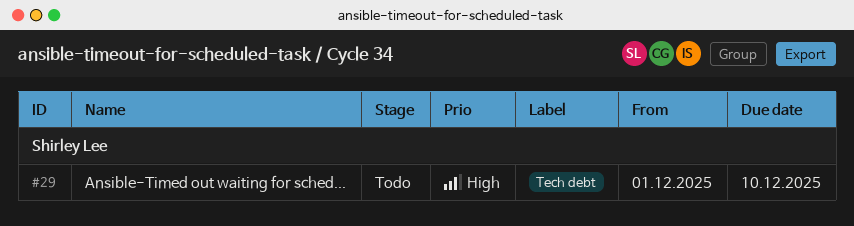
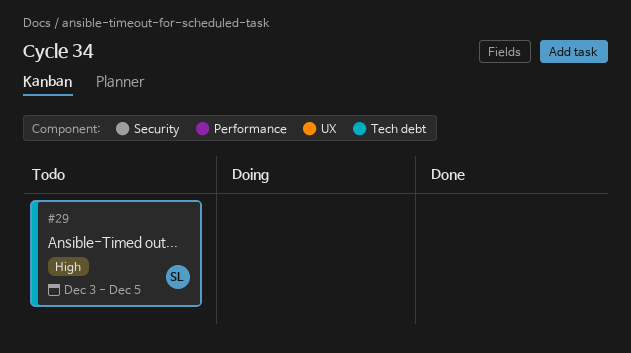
#29, start: Dec 1 -> Dec 3
#29, due: Dec 10 -> Dec 5

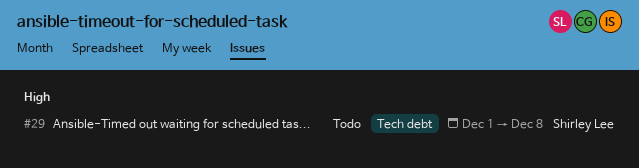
#29, start: Dec 3 -> Dec 1
#29, due: Dec 5 -> Dec 8

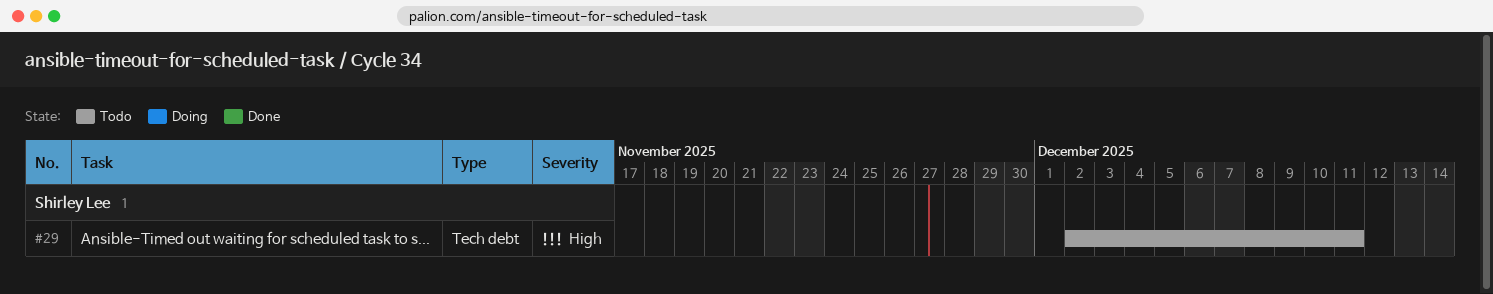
#29, start: Dec 1 -> Dec 2
#29, due: Dec 8 -> Dec 11

